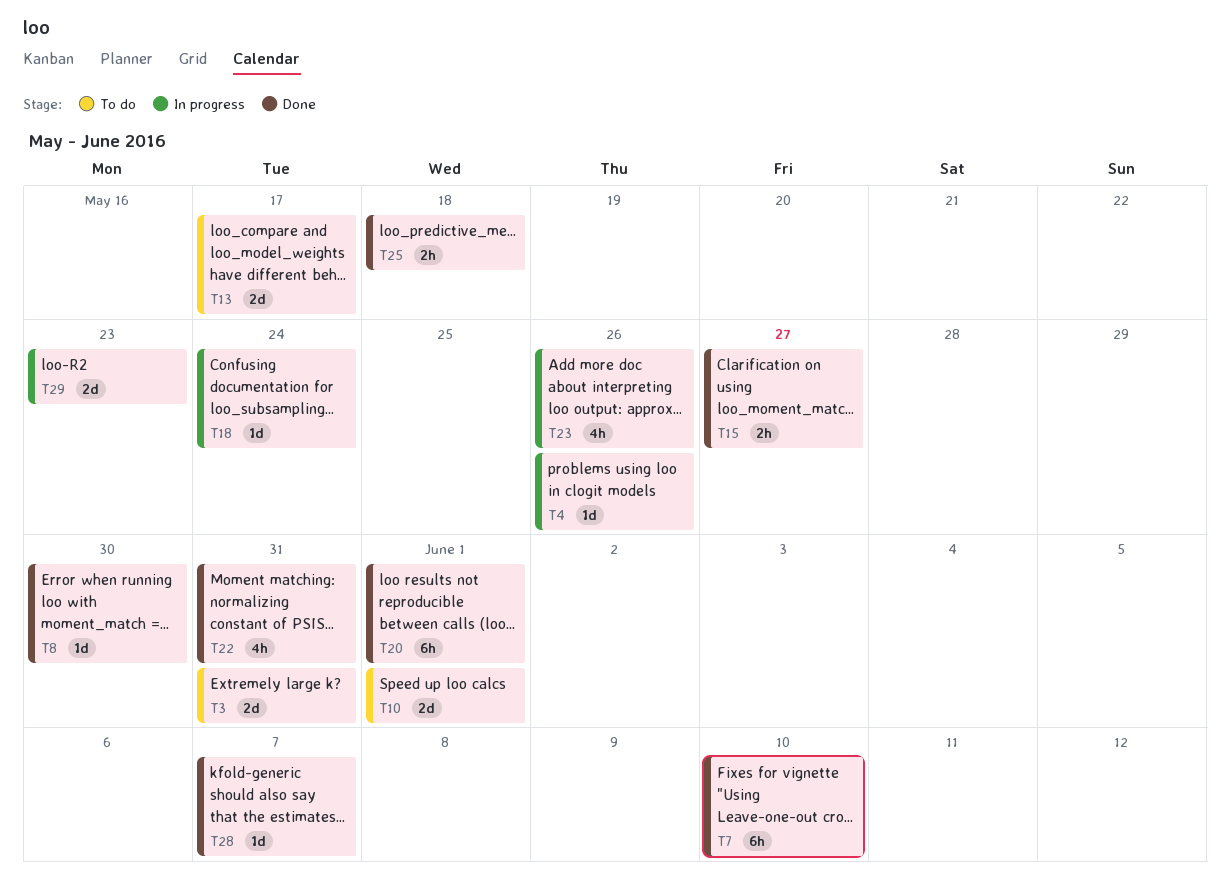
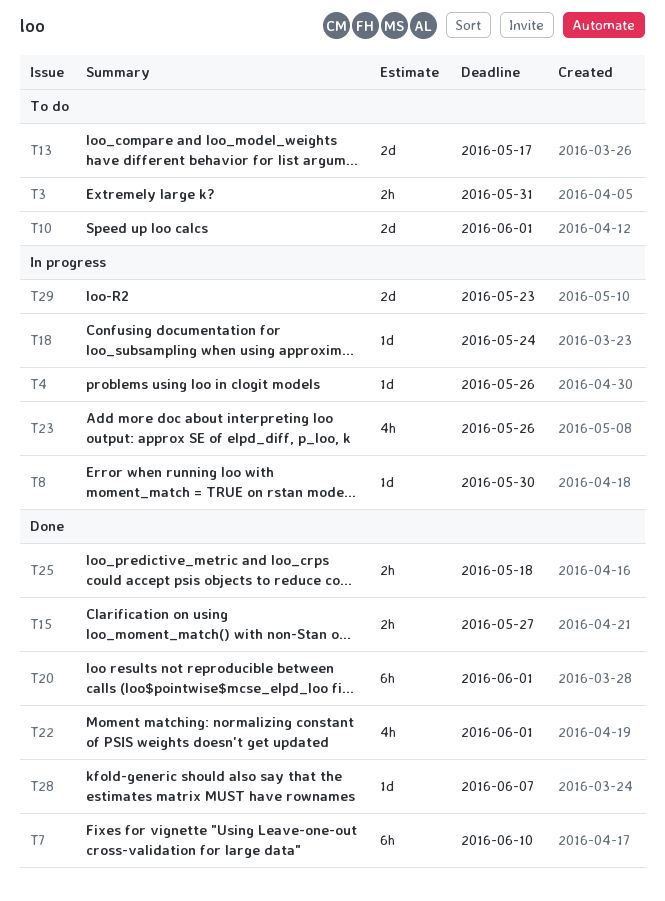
T3, estimate: 2d -> 2h
T8, status: Done -> In progress
T22, due: May 31 -> Jun 1

